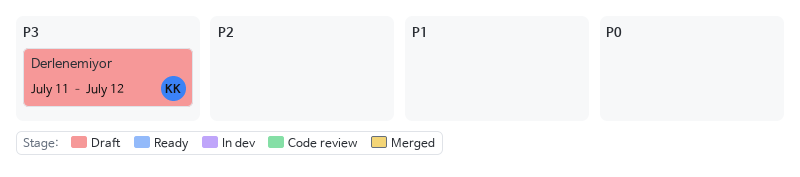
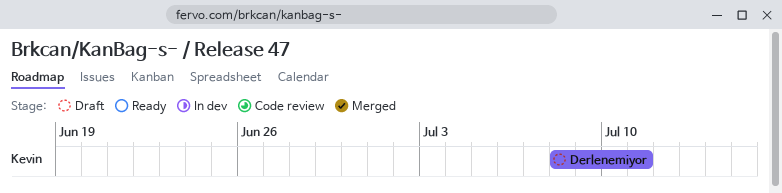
Derlenemiyor, start: Jul 11 -> Jul 8
Derlenemiyor, due: Jul 12 -> Jul 11

